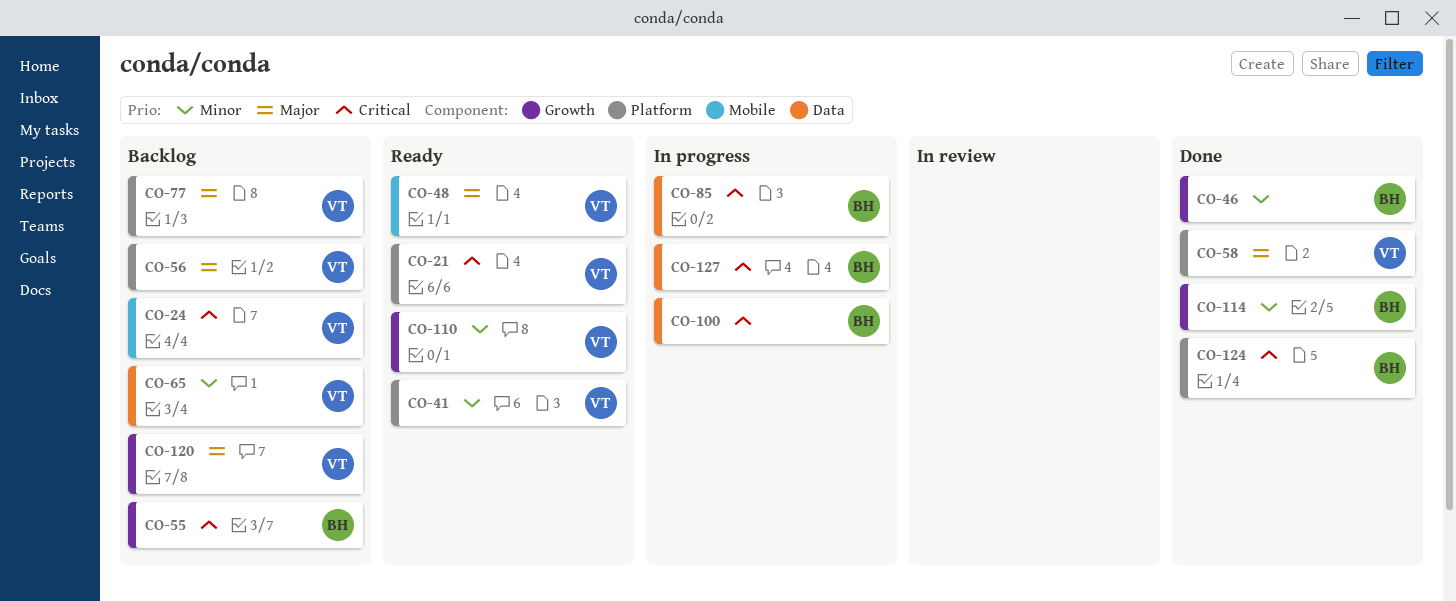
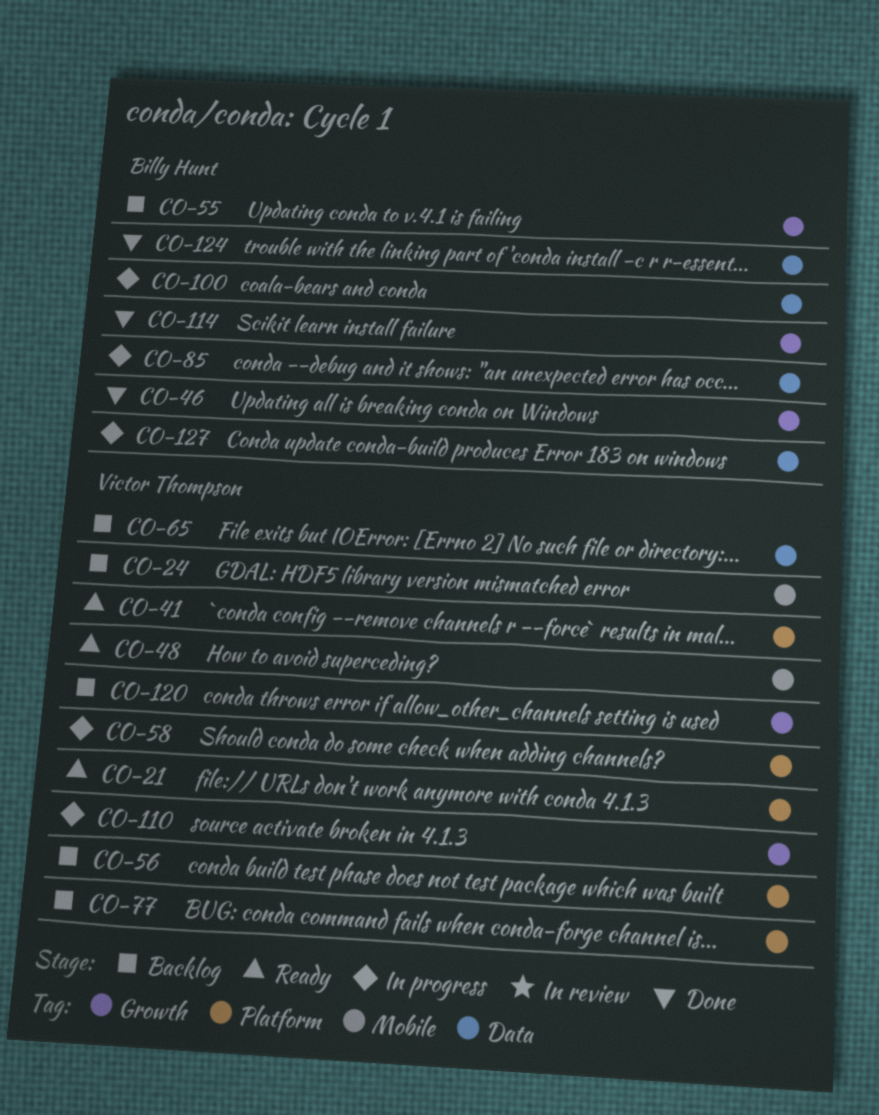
CO-58, status: Done -> In progress
CO-110, status: Ready -> In progress
CO-124, label: Platform -> Data

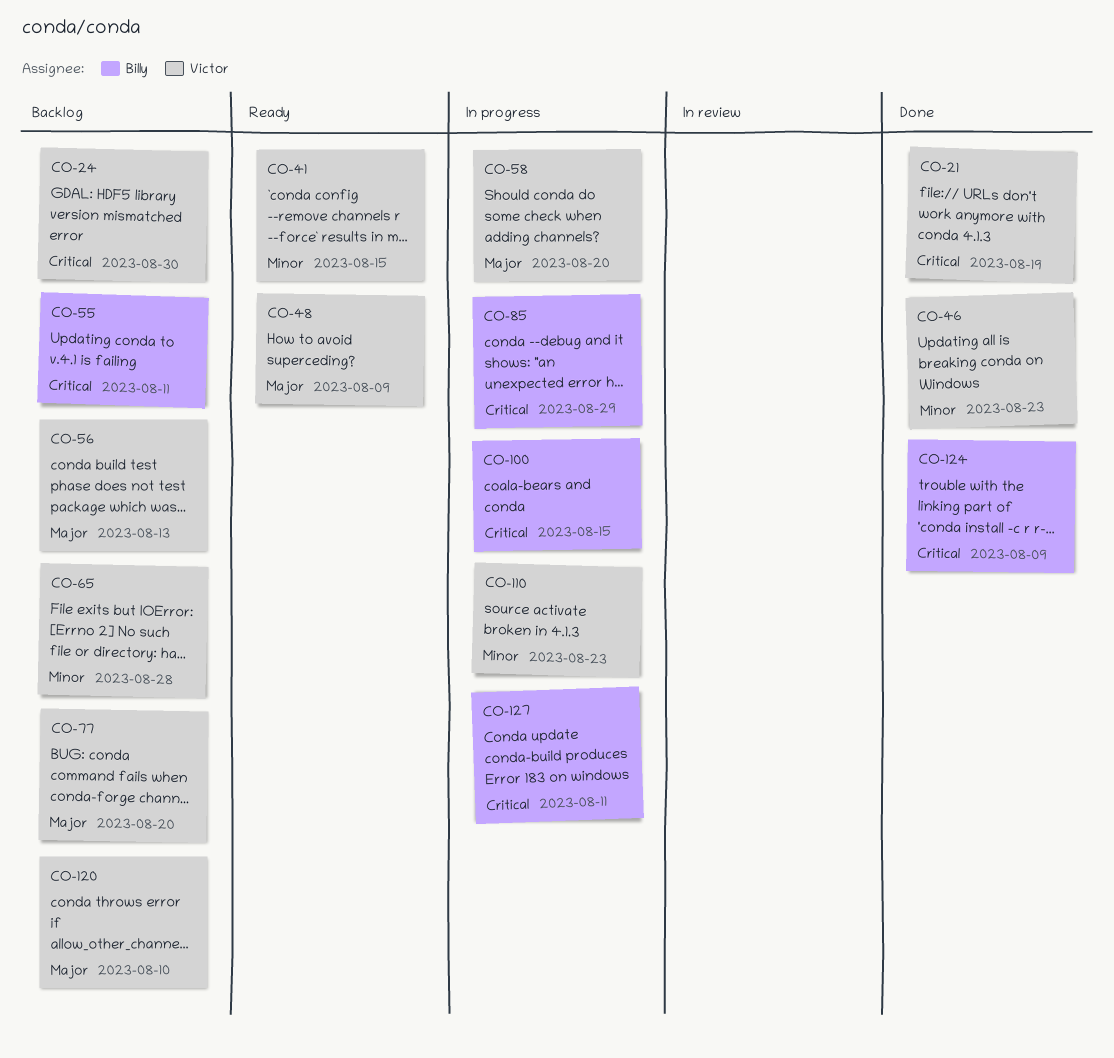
CO-21, status: Ready -> Done
CO-46, owner: Billy Hunt -> Victor Thompson
CO-114: present -> none

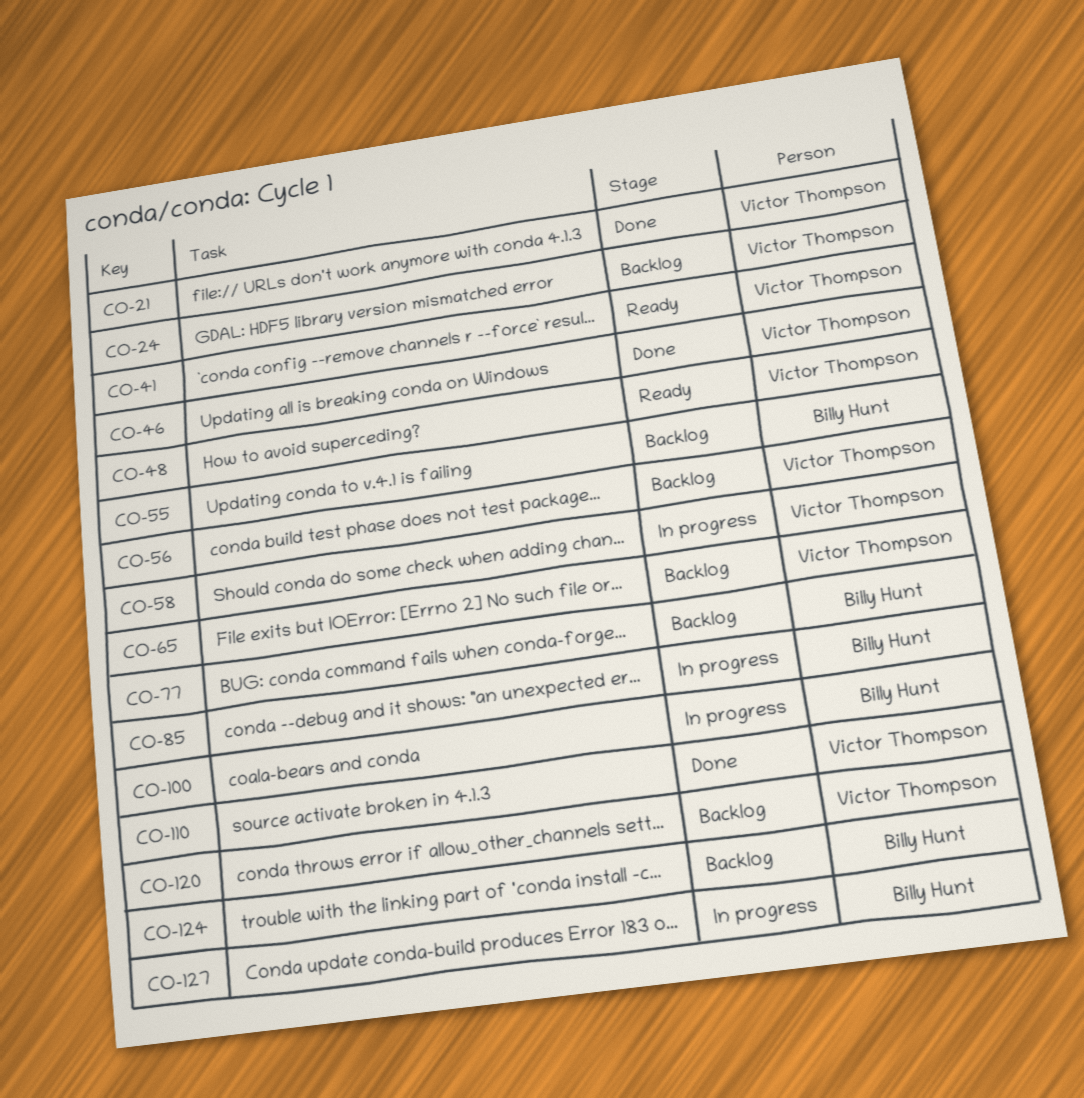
CO-77, owner: Victor Thompson -> Billy Hunt
CO-110, status: In progress -> Done
CO-124, status: Done -> Backlog

